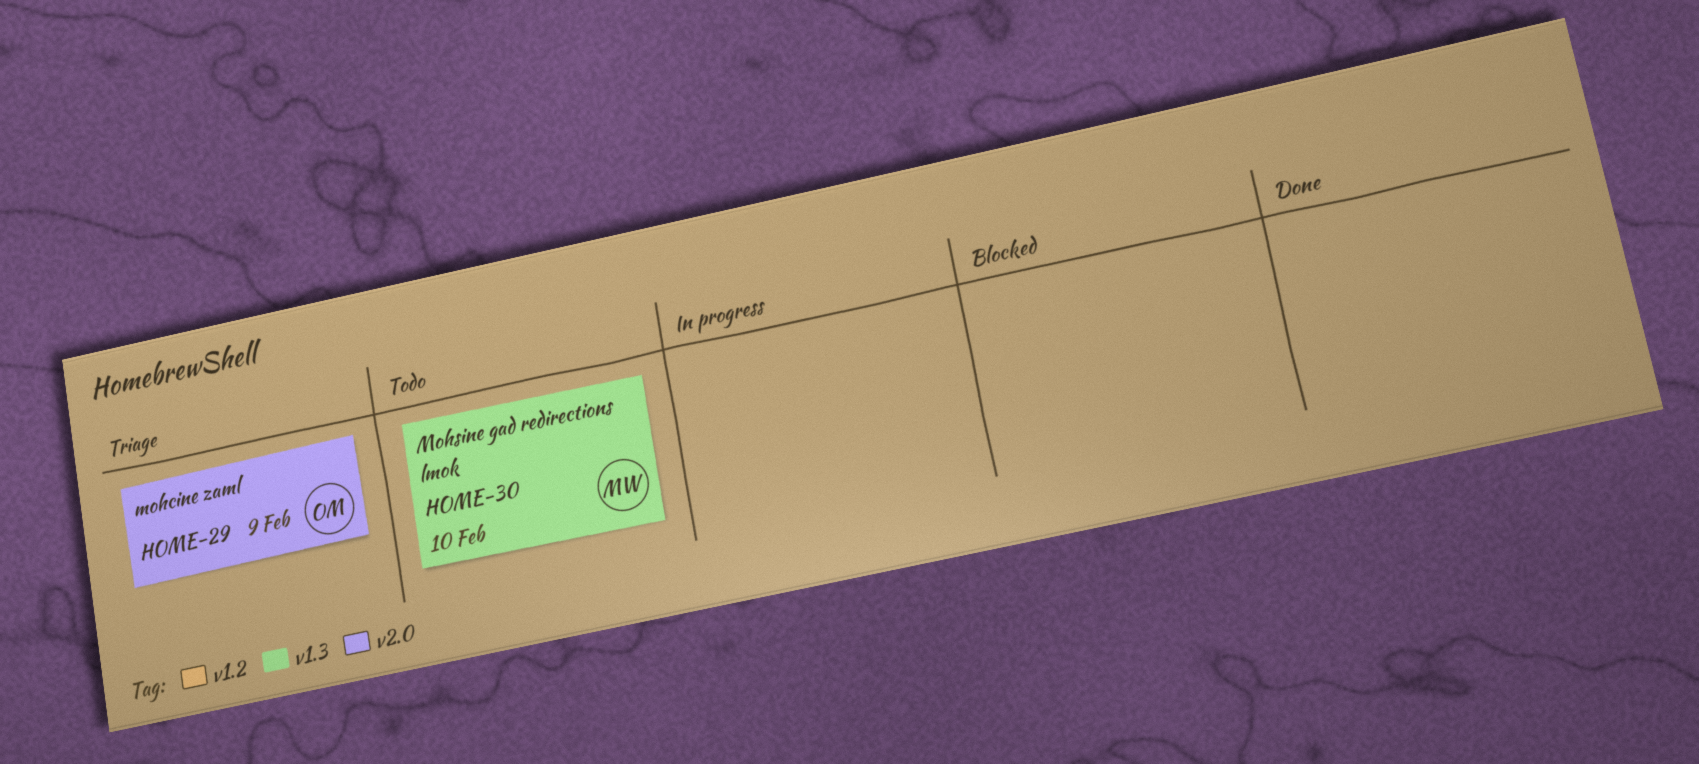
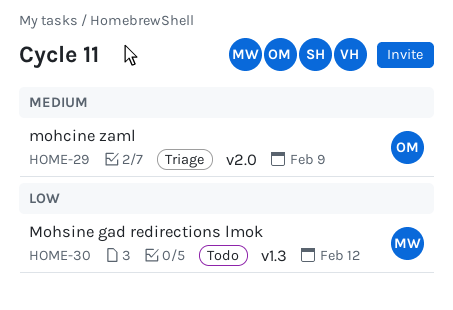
HOME-30, due: Feb 10 -> Feb 12

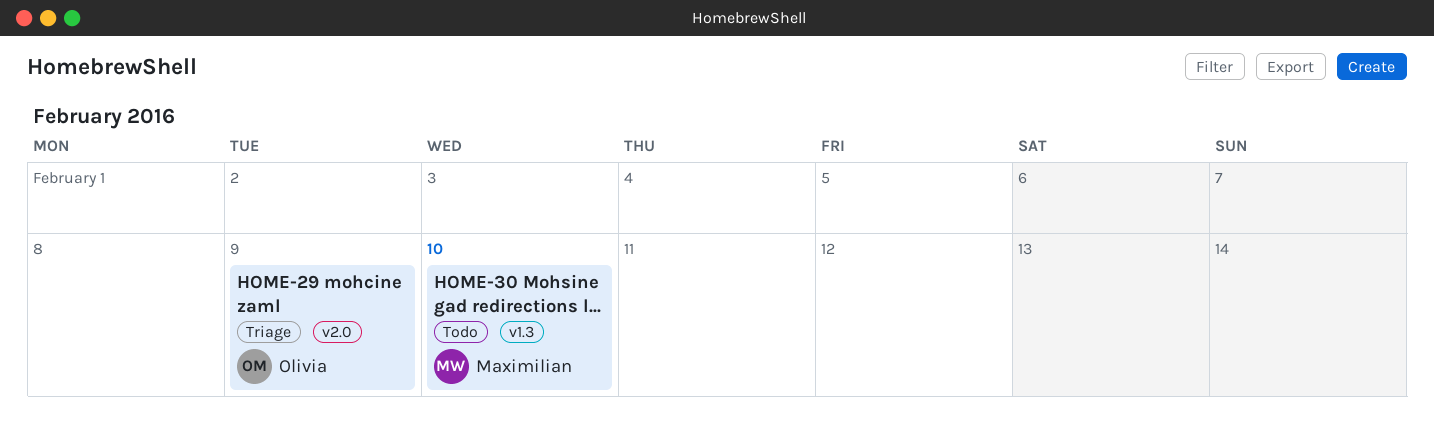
HOME-30, due: Feb 12 -> Feb 10

